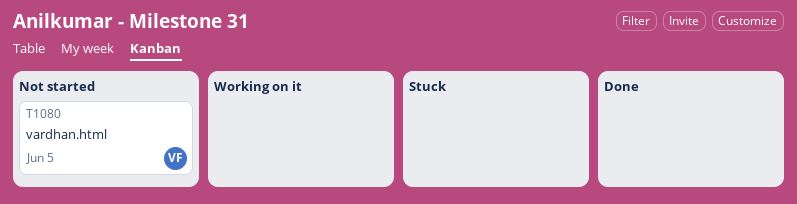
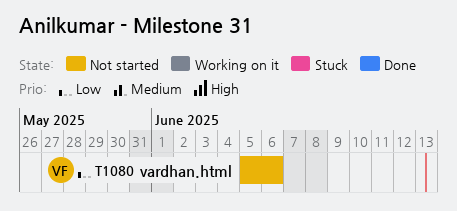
T1080, due: Jun 5 -> Jun 6

